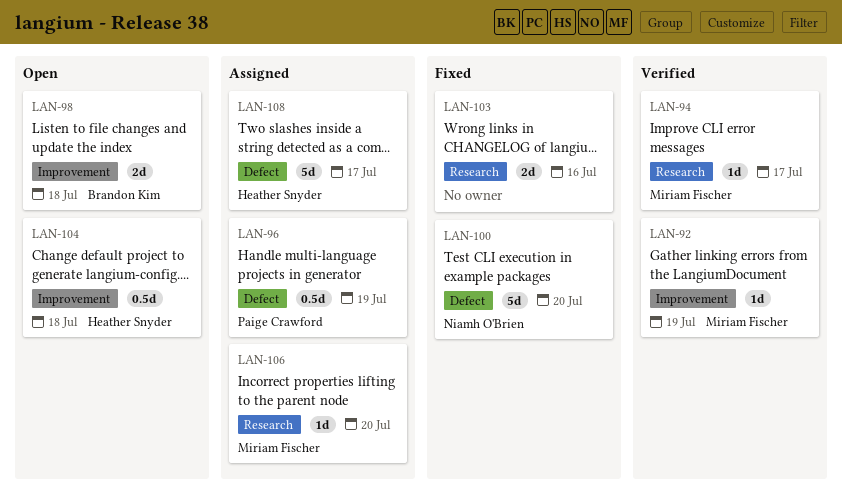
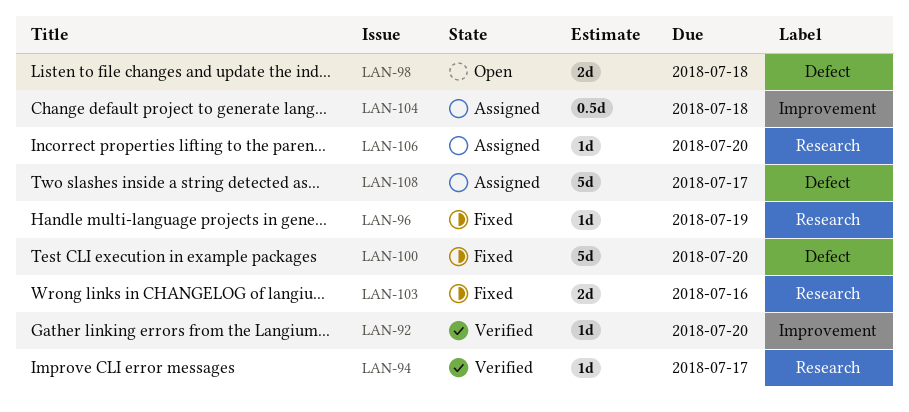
LAN-92, due: Jul 19 -> Jul 20
LAN-96, status: Assigned -> Fixed
LAN-96, label: Defect -> Research
LAN-96, estimate: 0.5d -> 1d
LAN-98, label: Improvement -> Defect
LAN-104, status: Open -> Assigned

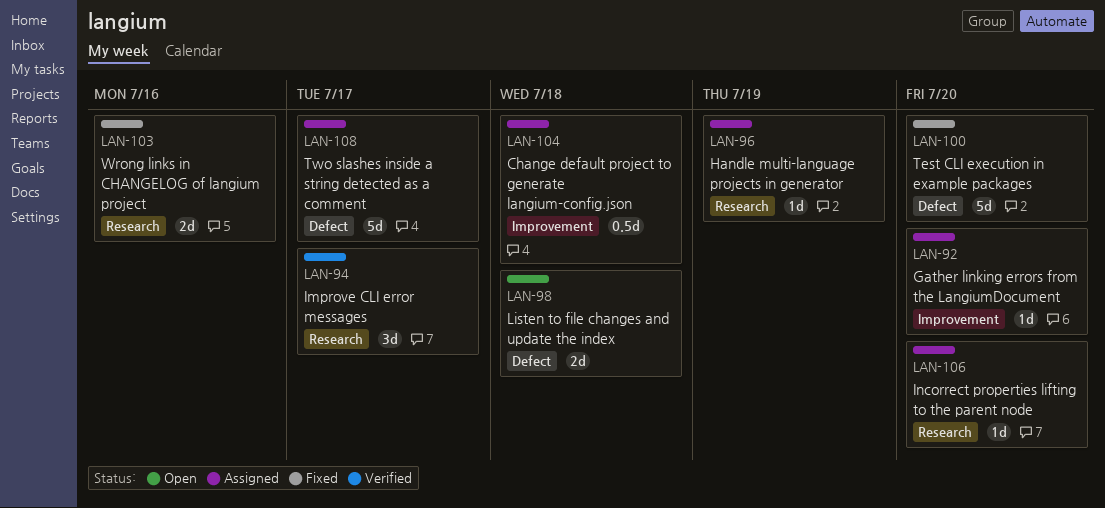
LAN-92, status: Verified -> Assigned
LAN-94, estimate: 1d -> 3d
LAN-96, status: Fixed -> Assigned

